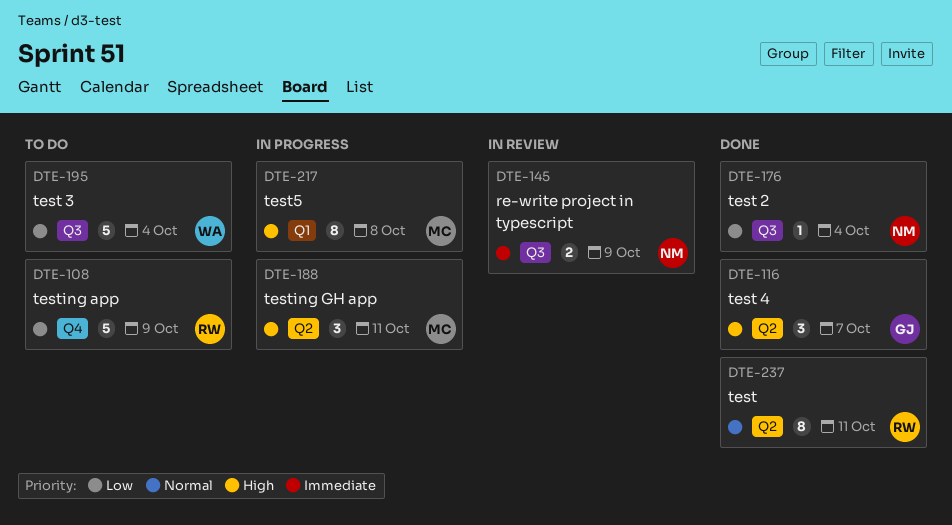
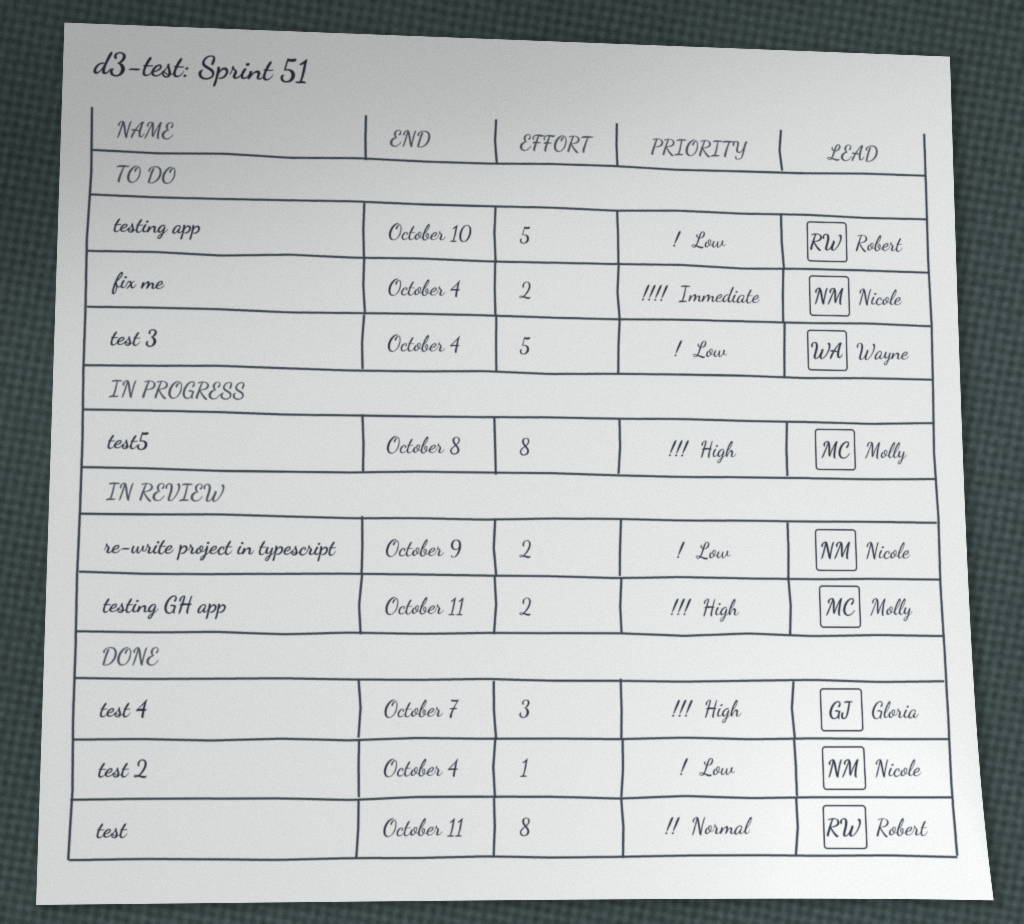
fix me: none -> present
re-write project in typescript, priority: Immediate -> Low
testing app, due: Oct 9 -> Oct 10
testing GH app, status: In progress -> In review
testing GH app, estimate: 3 -> 2

